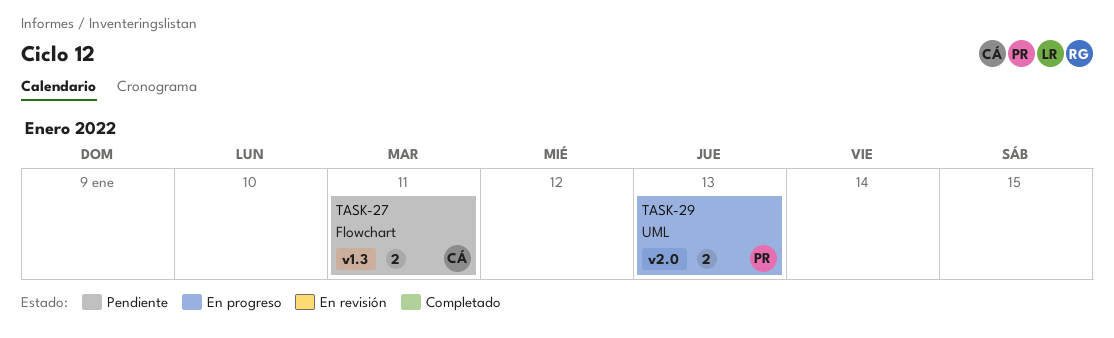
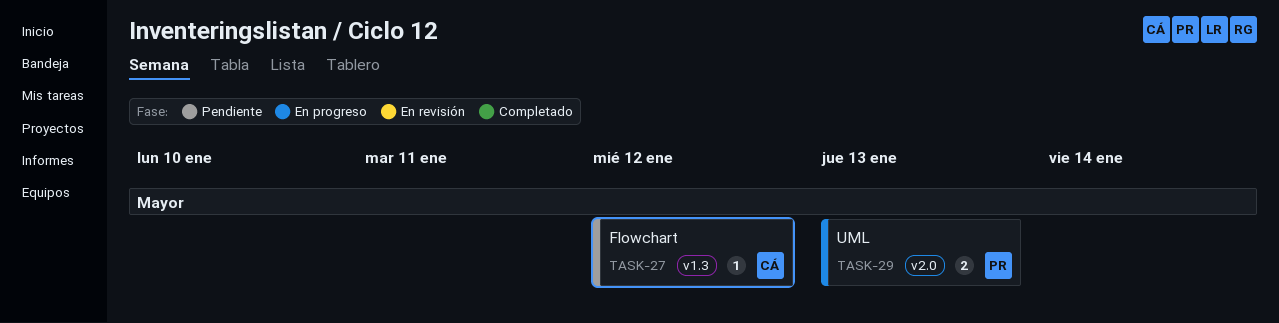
TASK-27, estimate: 2 -> 1
TASK-27, due: Jan 11 -> Jan 12

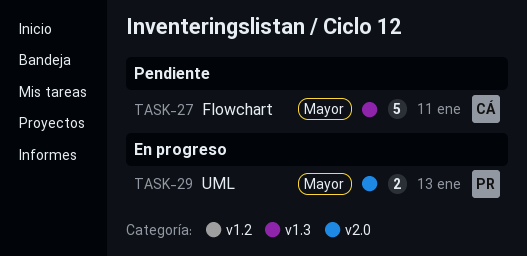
TASK-27, estimate: 1 -> 5
TASK-27, due: Jan 12 -> Jan 11

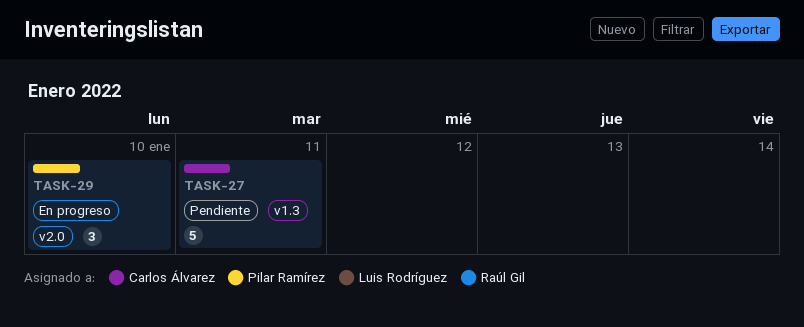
TASK-29, estimate: 2 -> 3
TASK-29, due: Jan 13 -> Jan 10

